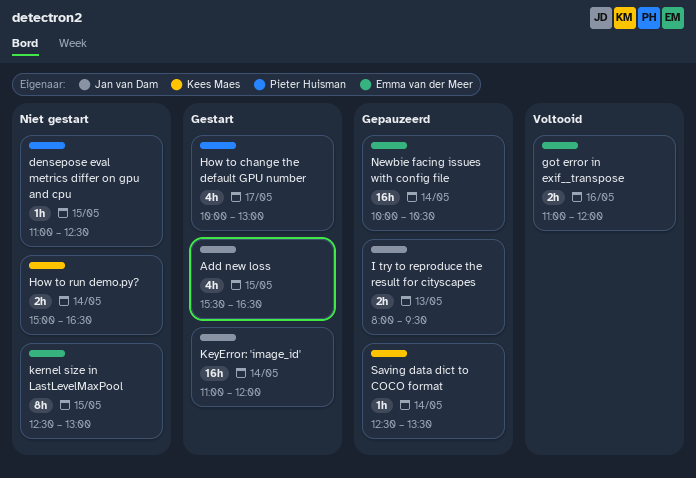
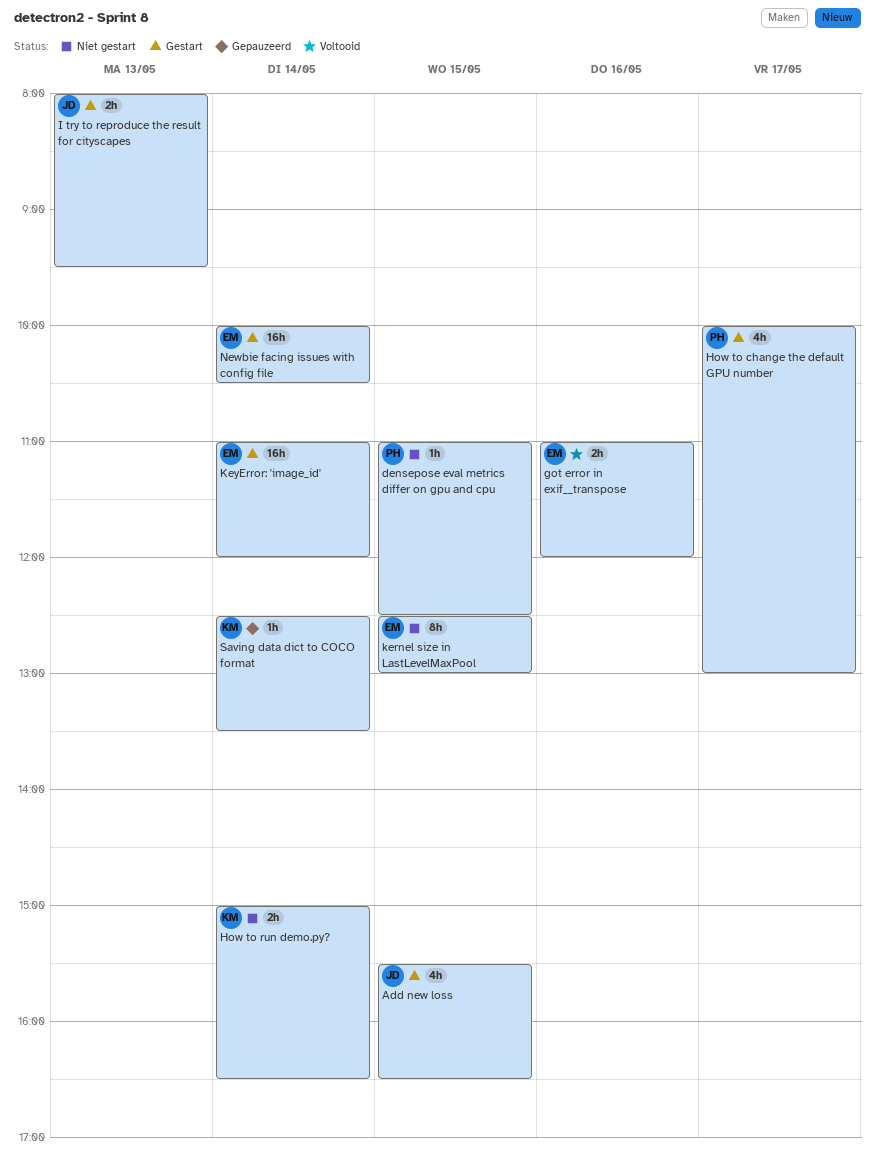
I try to reproduce the result for cityscapes, status: Gepauzeerd -> Gestart
KeyError: 'image_id', owner: Jan van Dam -> Emma van der Meer
Newbie facing issues with config file, status: Gepauzeerd -> Gestart

